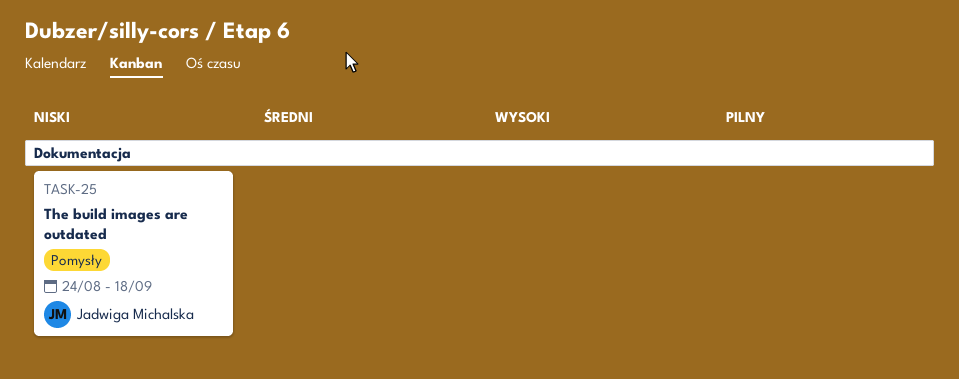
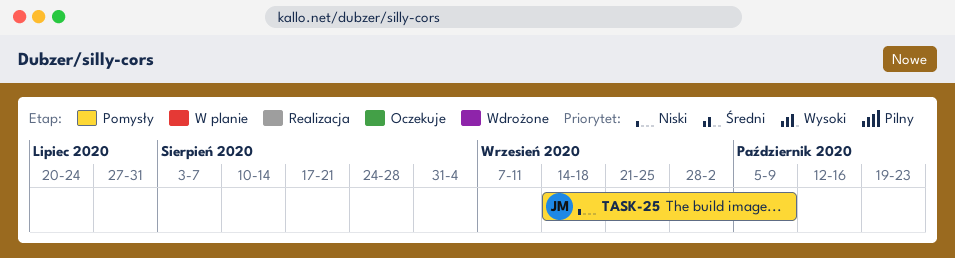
TASK-25, start: Aug 24 -> Sep 14
TASK-25, due: Sep 18 -> Oct 9

